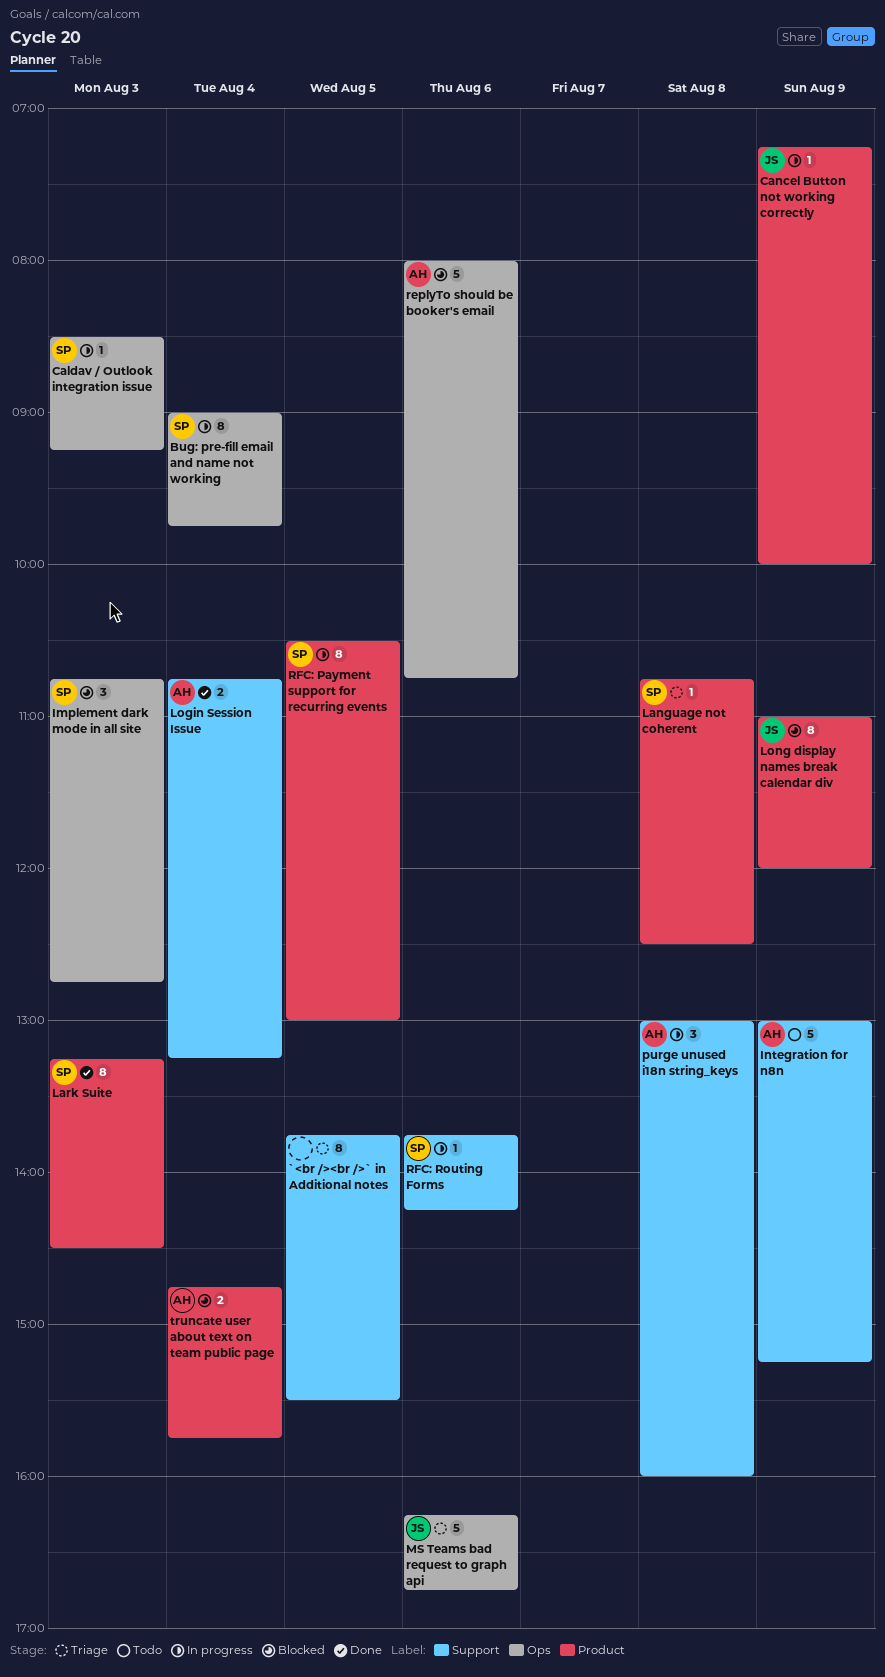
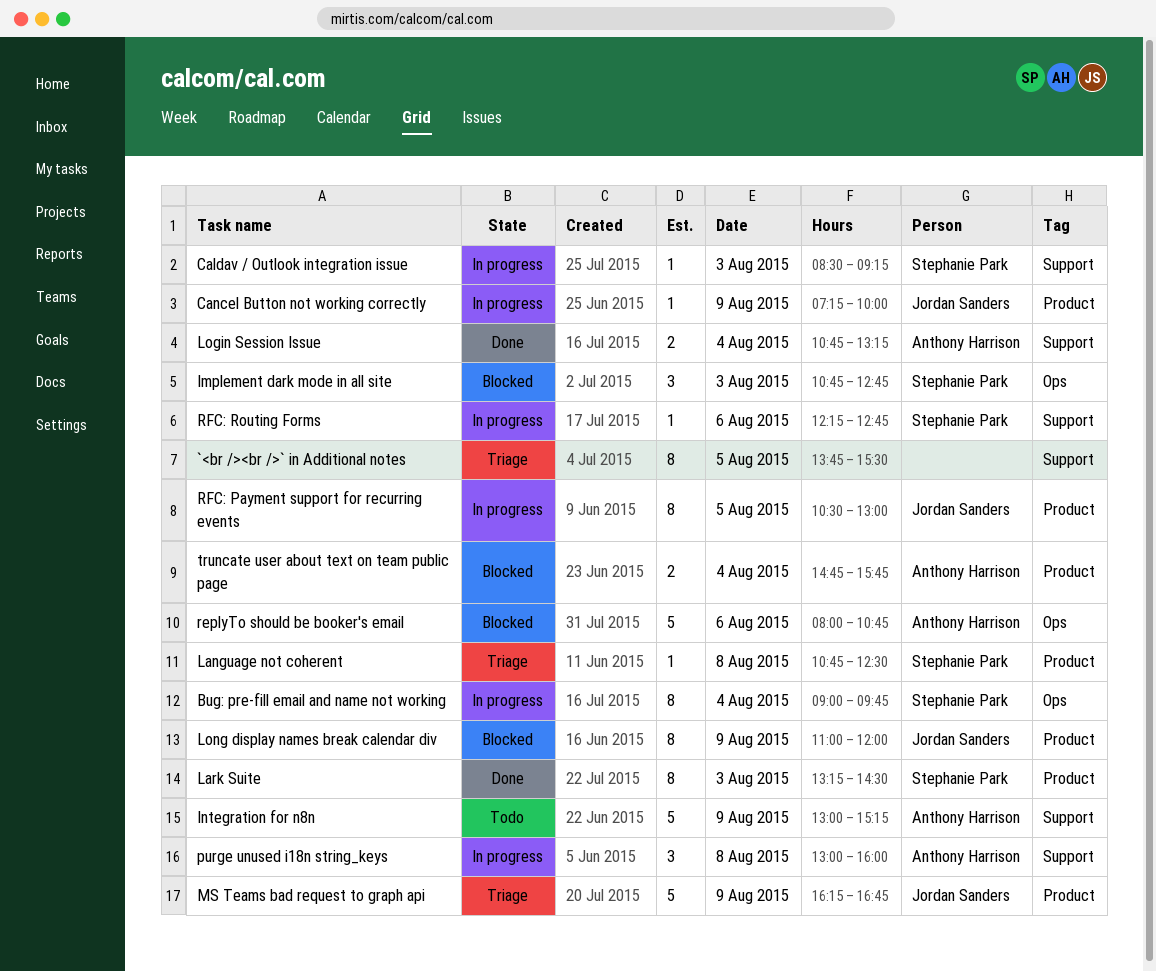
Caldav / Outlook integration issue, label: Ops -> Support
MS Teams bad request to graph api, label: Ops -> Product
MS Teams bad request to graph api, day: Aug 6 -> Aug 9
RFC: Payment support for recurring events, owner: Stephanie Park -> Jordan Sanders
RFC: Routing Forms, begins: 13:45 -> 12:15
RFC: Routing Forms, ends: 14:15 -> 12:45

